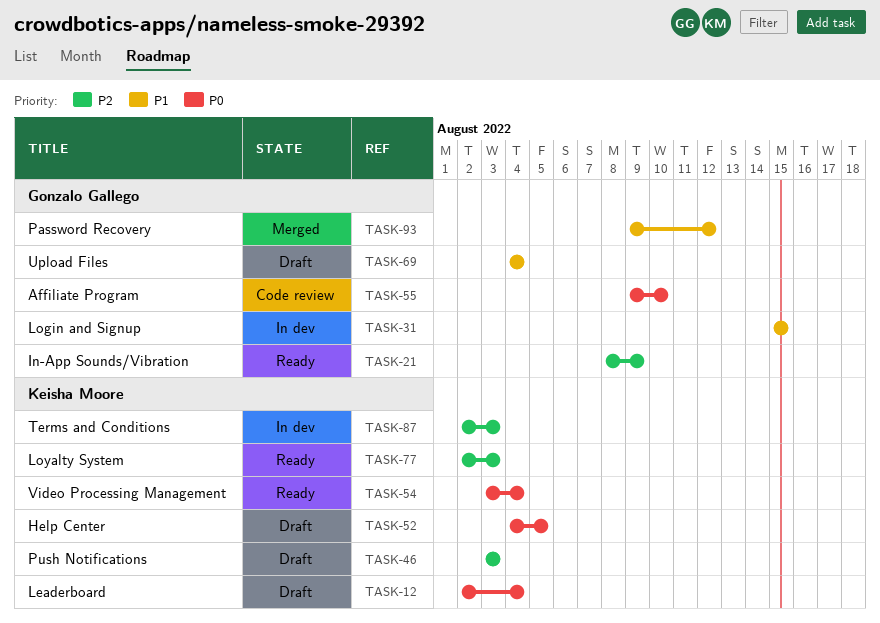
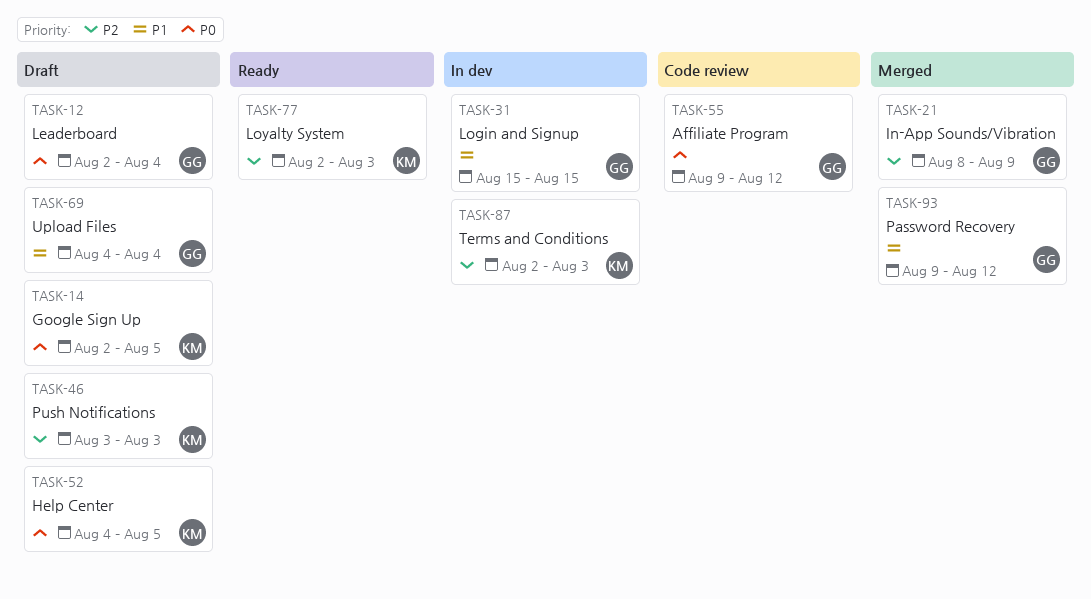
TASK-12, owner: Keisha Moore -> Gonzalo Gallego
TASK-14: none -> present
TASK-21, status: Ready -> Merged
TASK-54: present -> none
TASK-55, due: Aug 10 -> Aug 12

